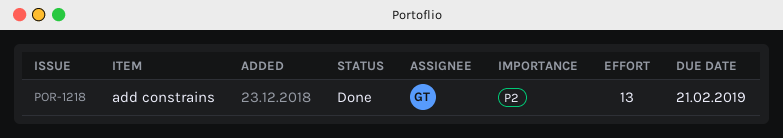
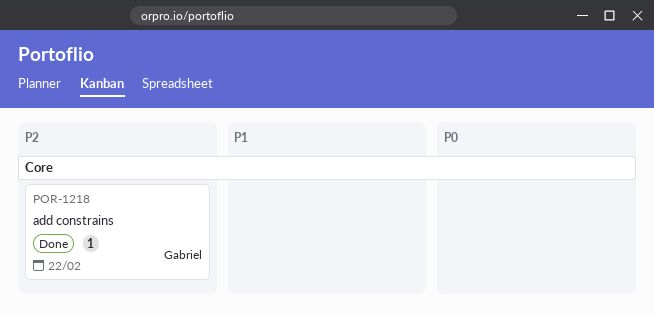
POR-1218, estimate: 13 -> 1
POR-1218, due: Feb 21 -> Feb 22

